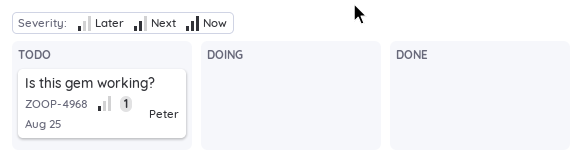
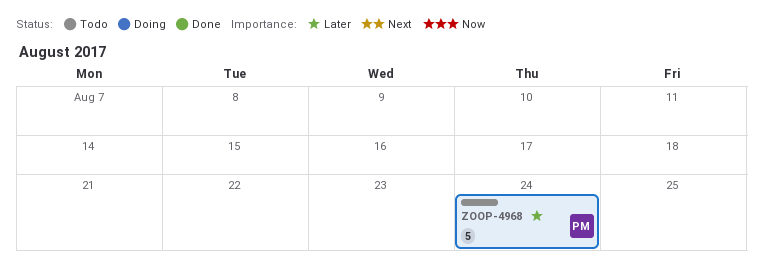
ZOOP-4968, estimate: 1 -> 5
ZOOP-4968, due: Aug 25 -> Aug 24

